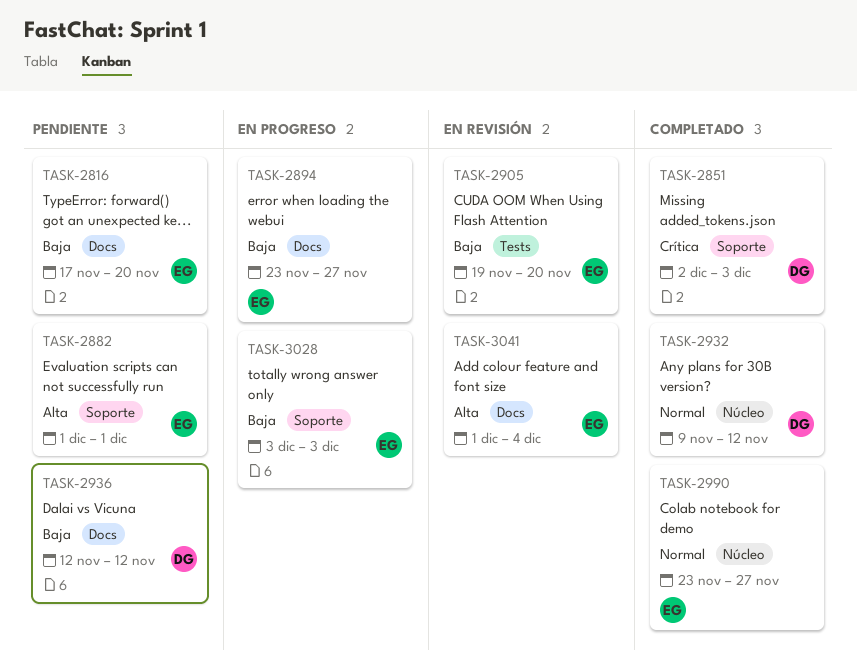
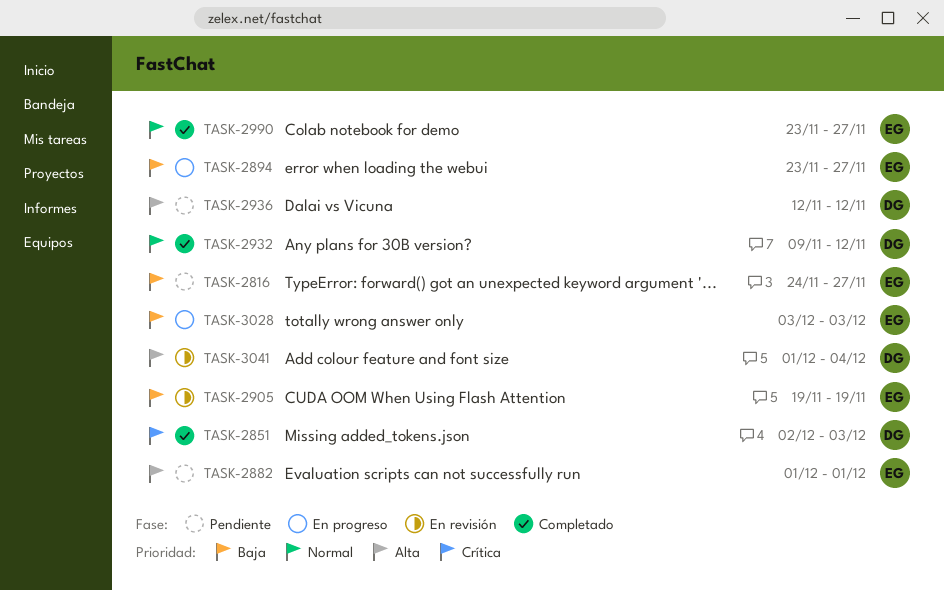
TASK-2816, start: Nov 17 -> Nov 24
TASK-2816, due: Nov 20 -> Nov 27
TASK-2905, due: Nov 20 -> Nov 19
TASK-2936, priority: Baja -> Alta
TASK-3041, owner: EG -> DG

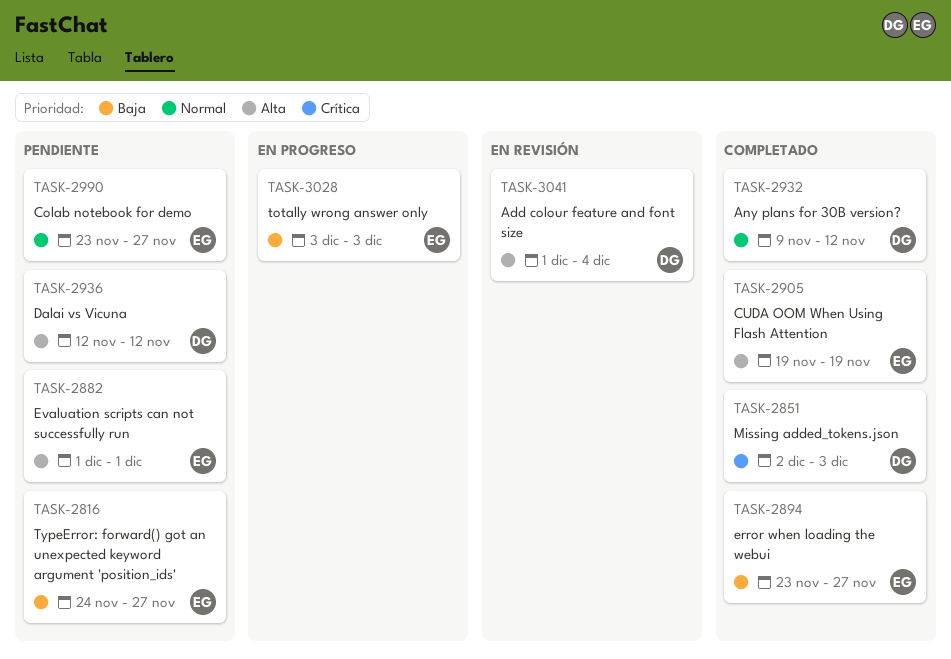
TASK-2894, status: En progreso -> Completado
TASK-2905, status: En revisión -> Completado
TASK-2905, priority: Baja -> Alta
TASK-2990, status: Completado -> Pendiente

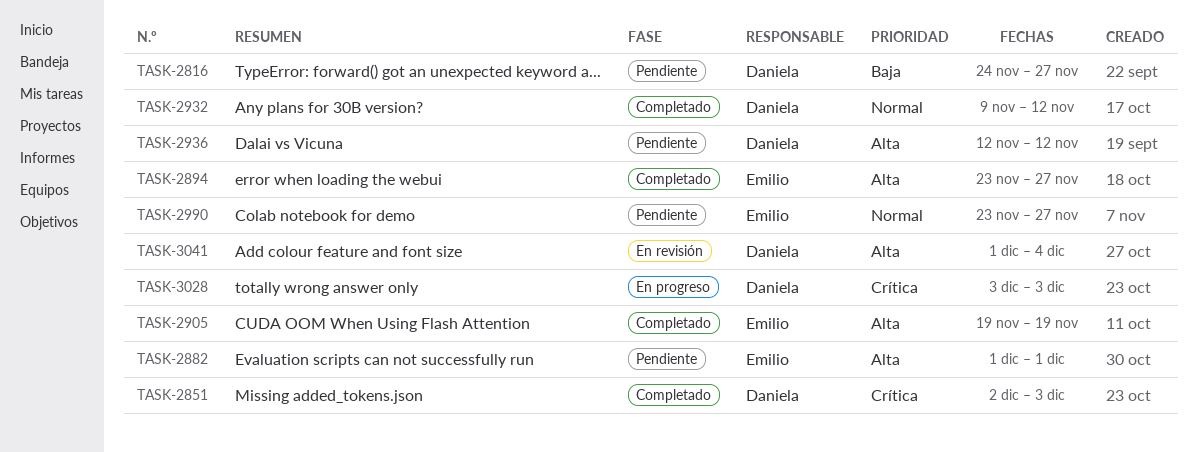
TASK-2816, owner: Emilio -> Daniela
TASK-2894, priority: Baja -> Alta
TASK-3028, owner: Emilio -> Daniela
TASK-3028, priority: Baja -> Crítica

